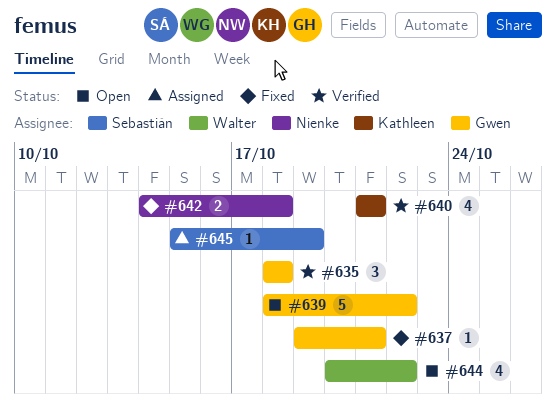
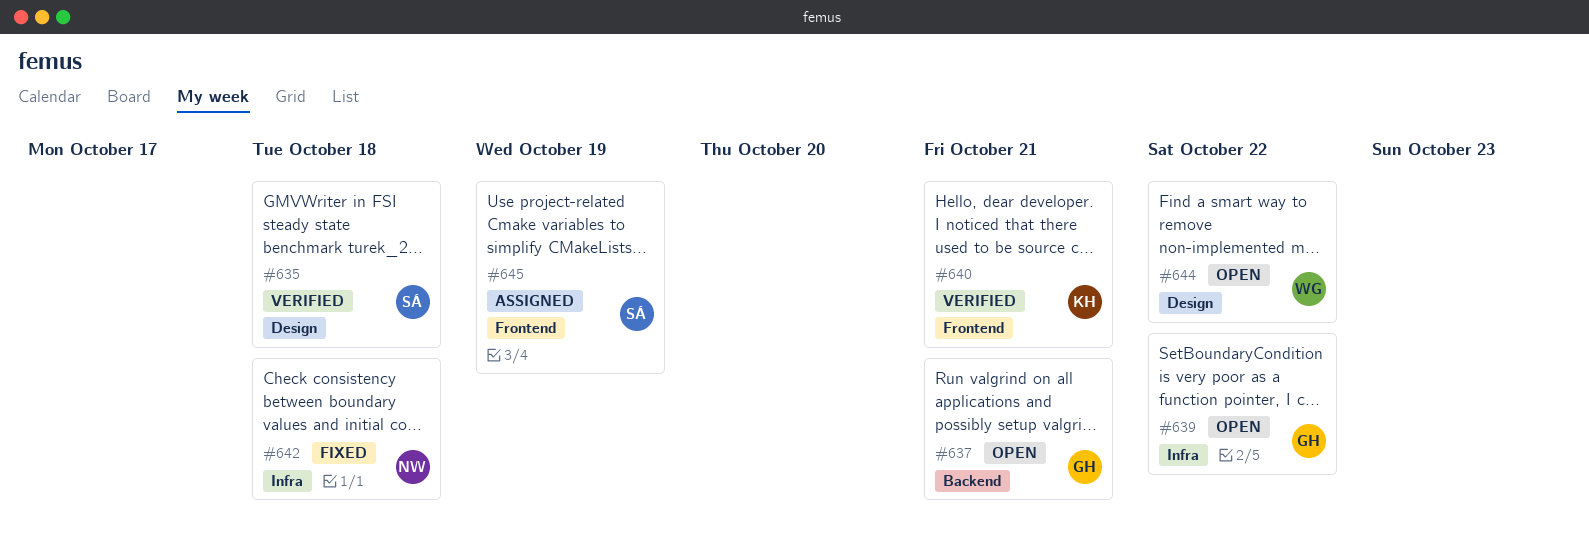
#635, owner: Gwen -> Sebastián
#637, status: Fixed -> Open

